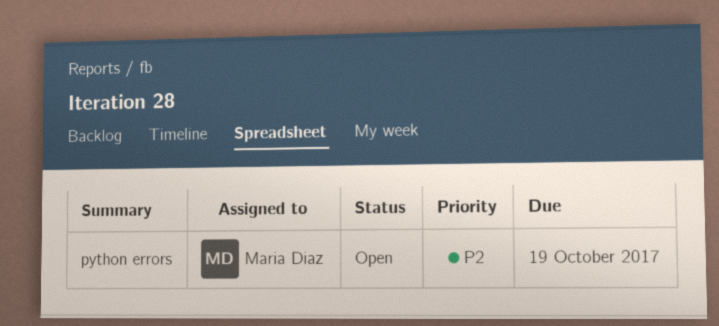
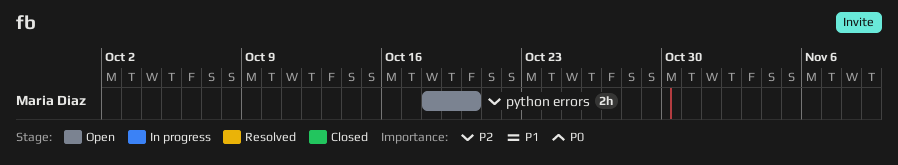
python errors, due: Oct 19 -> Oct 20

